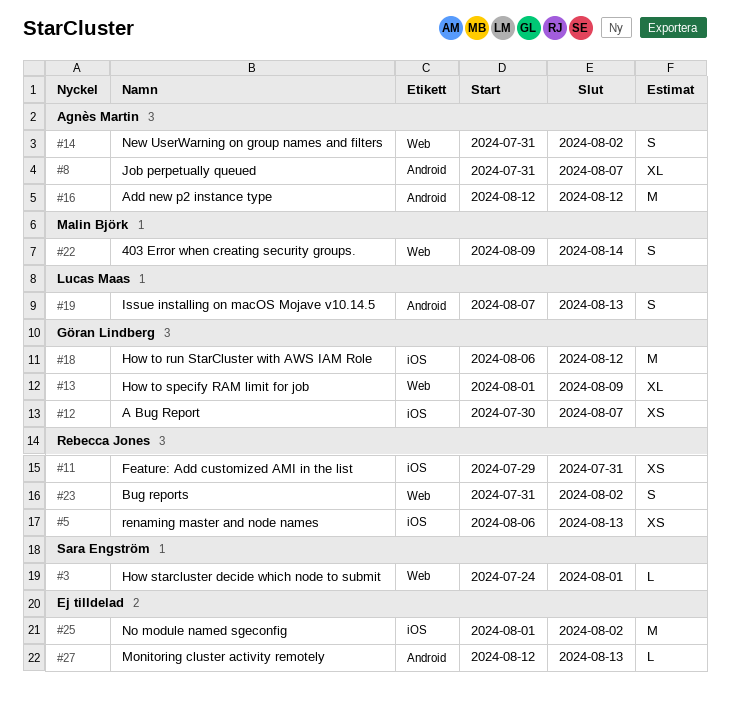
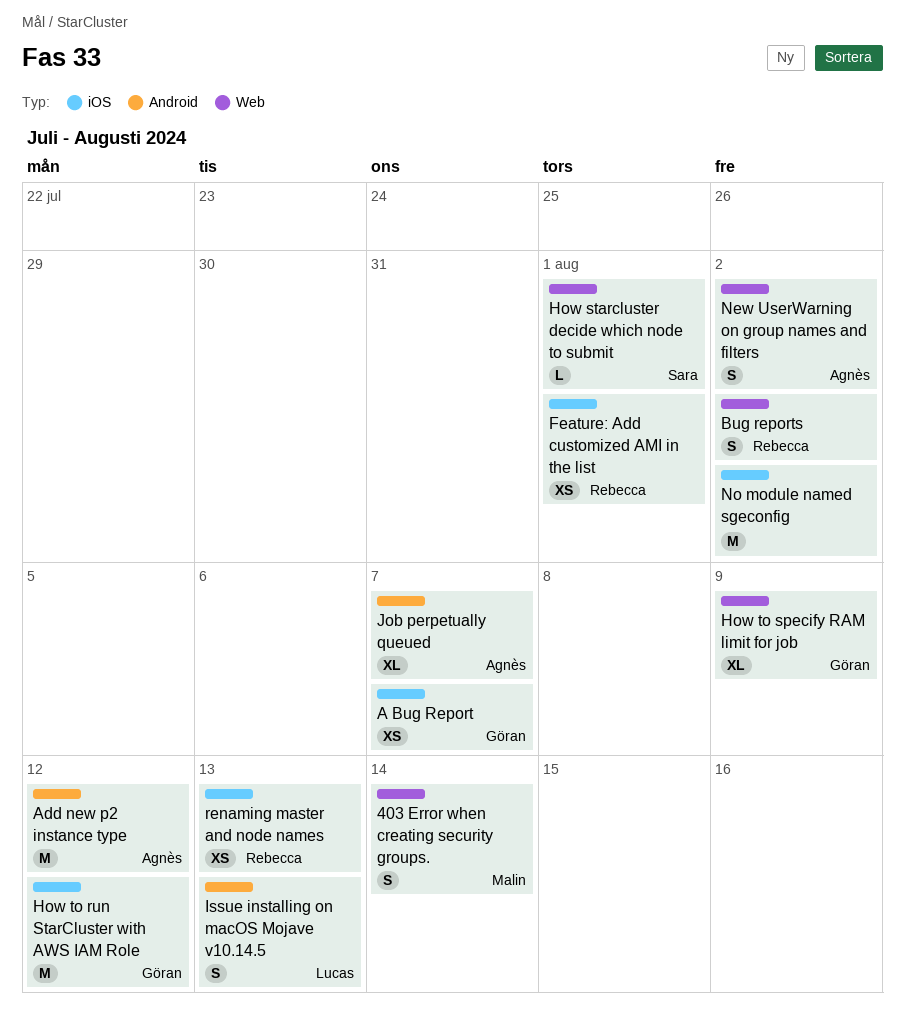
Feature: Add customized AMI in the list, due: Jul 31 -> Aug 1
Monitoring cluster activity remotely: present -> none

